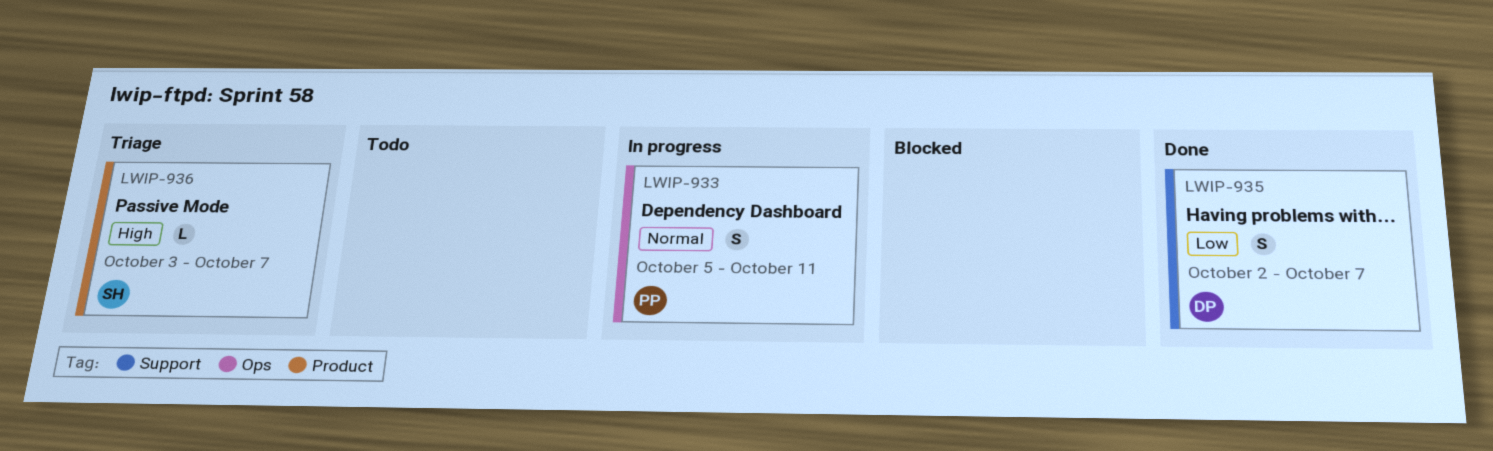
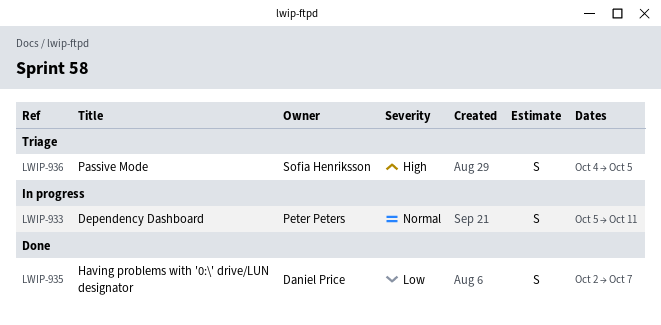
LWIP-936, estimate: L -> S
LWIP-936, start: Oct 3 -> Oct 4
LWIP-936, due: Oct 7 -> Oct 5

